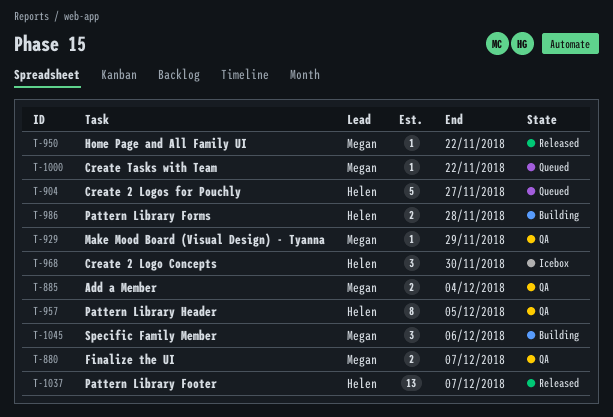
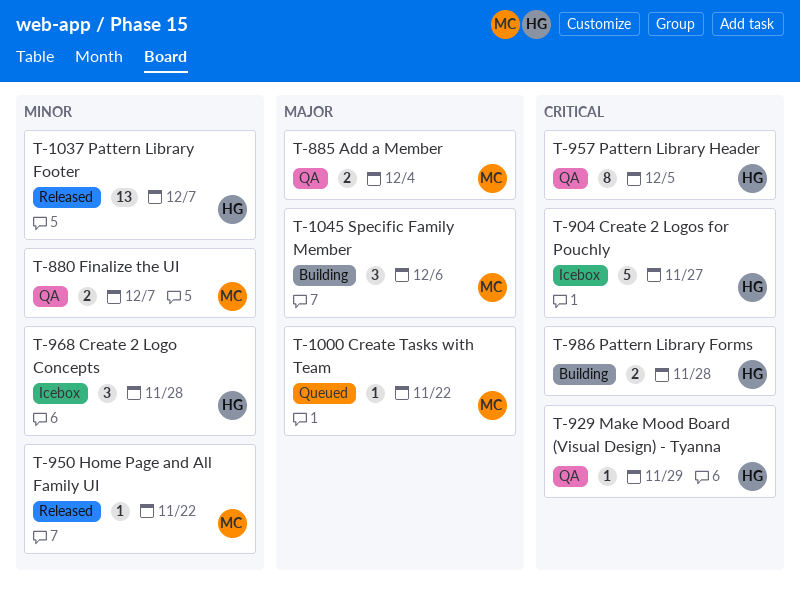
T-904, status: Queued -> Icebox
T-929, owner: Megan -> Helen
T-968, due: Nov 30 -> Nov 28

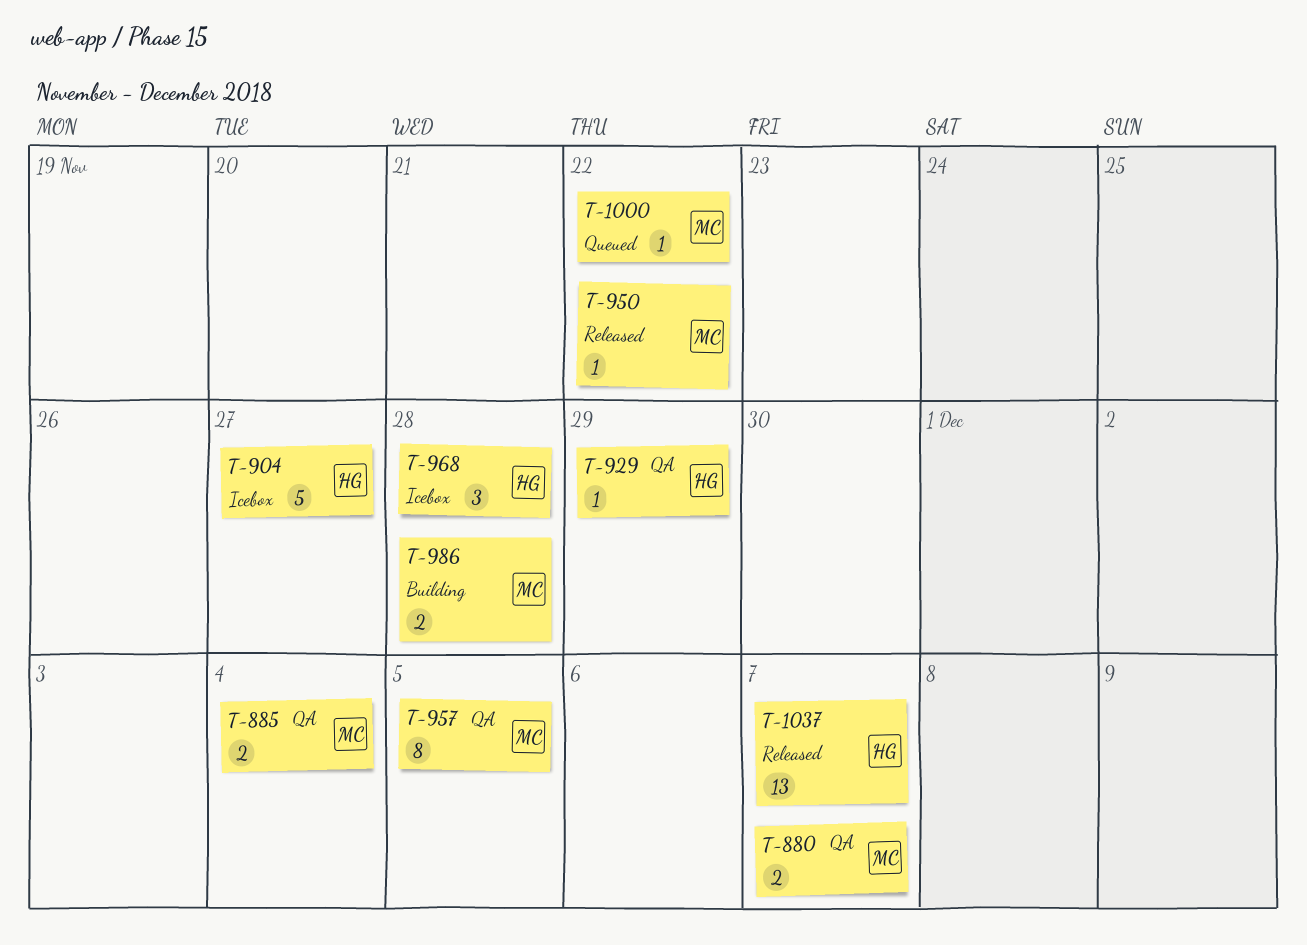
T-957, owner: HG -> MC
T-986, owner: HG -> MC
T-1045: present -> none

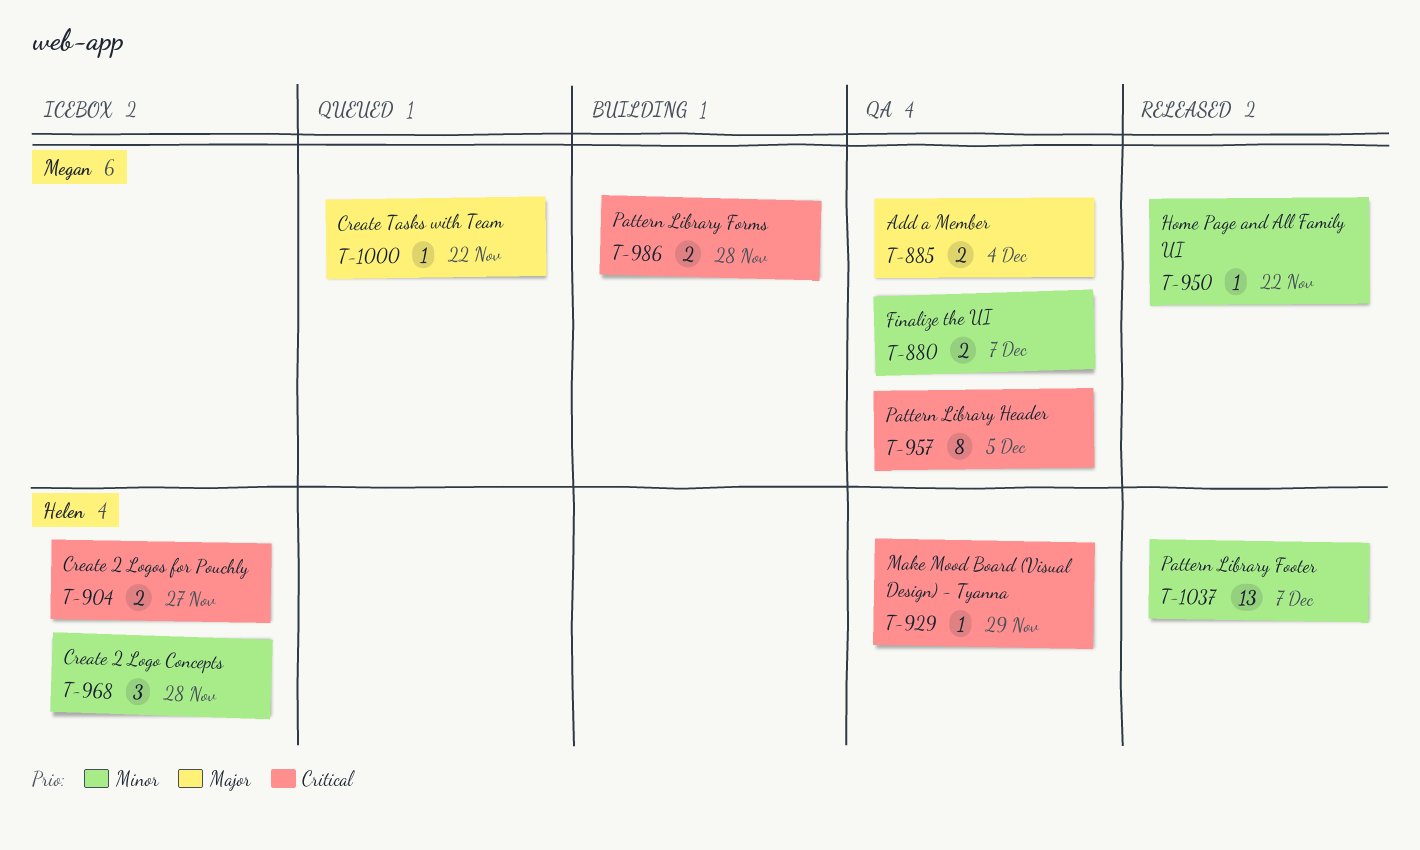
T-904, estimate: 5 -> 2

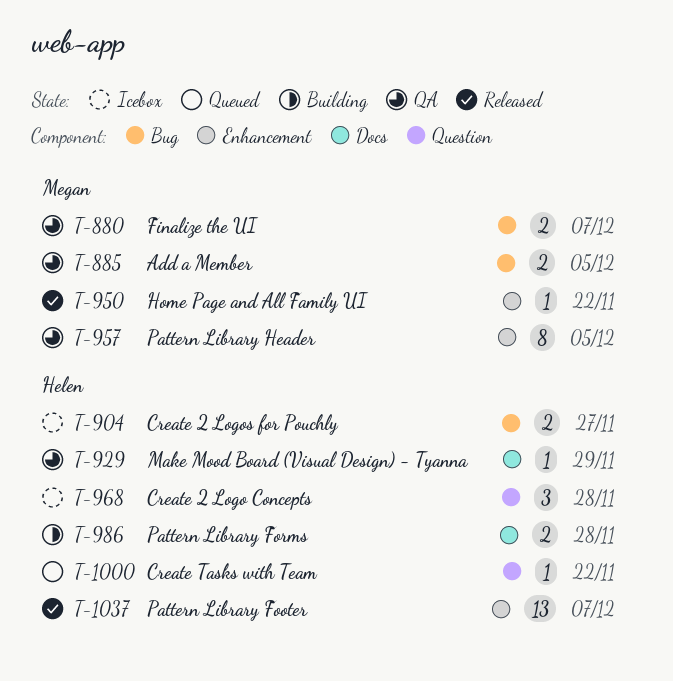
T-885, due: Dec 4 -> Dec 5
T-986, owner: Megan -> Helen
T-1000, owner: Megan -> Helen

